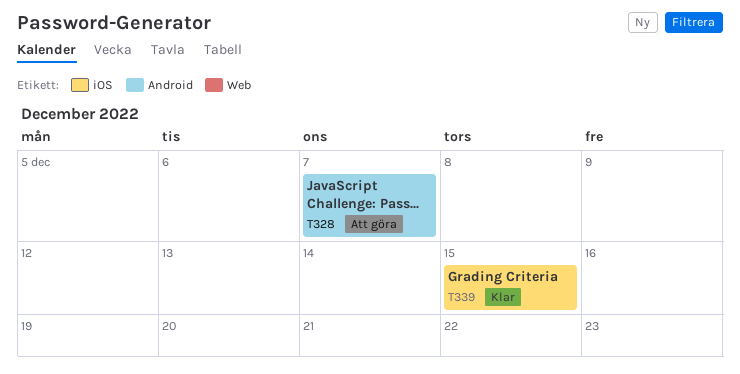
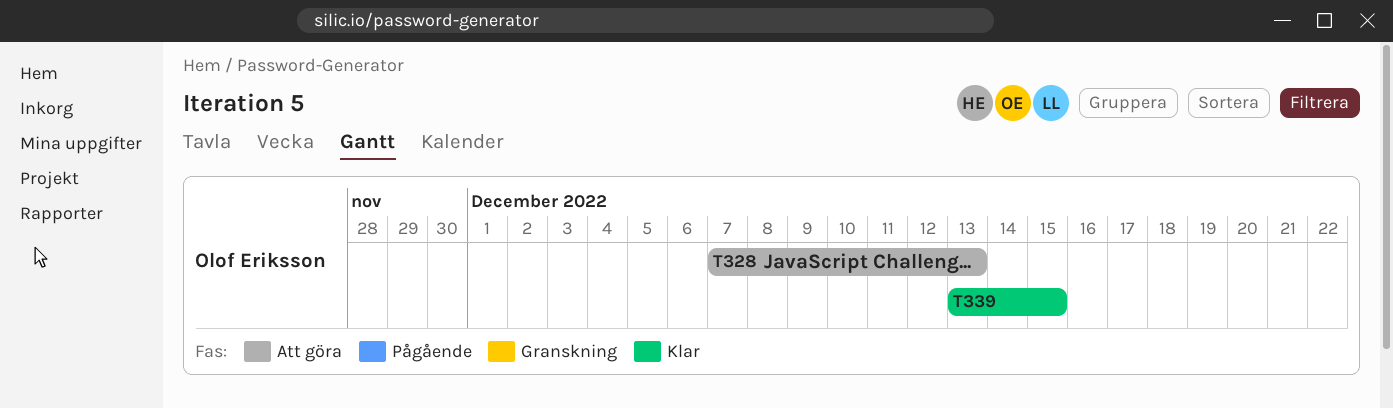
T328, due: Dec 7 -> Dec 13

